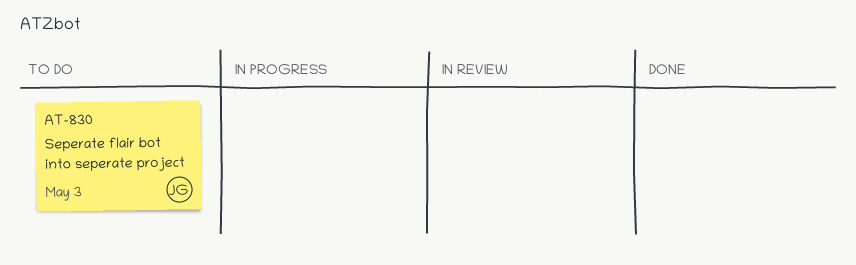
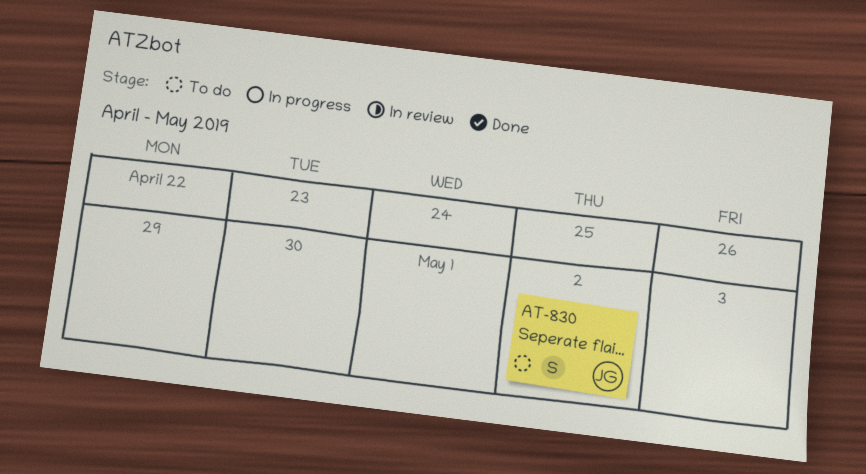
AT-830, due: May 3 -> May 2

